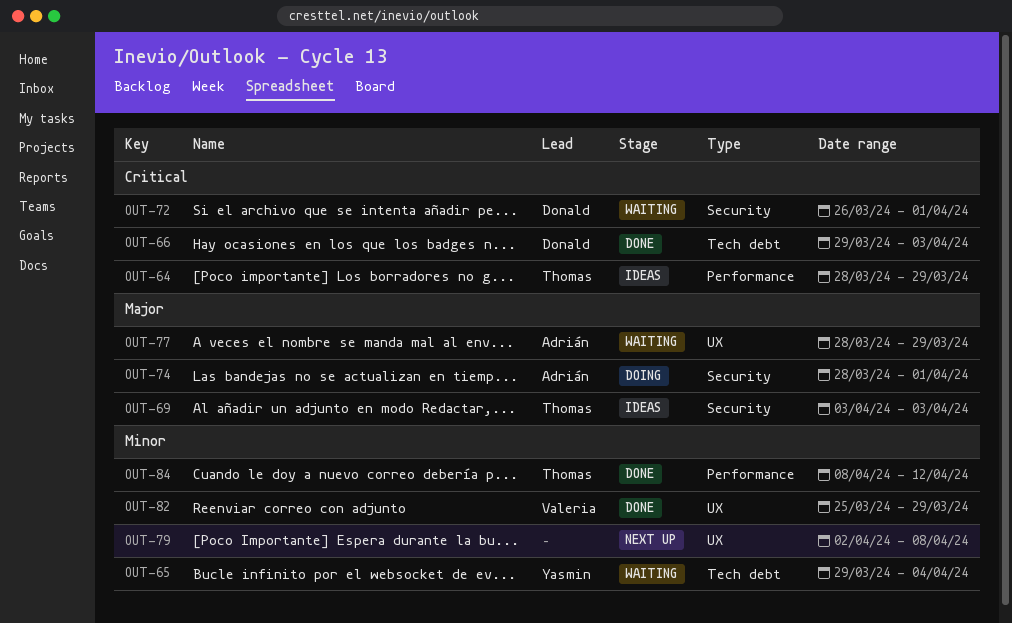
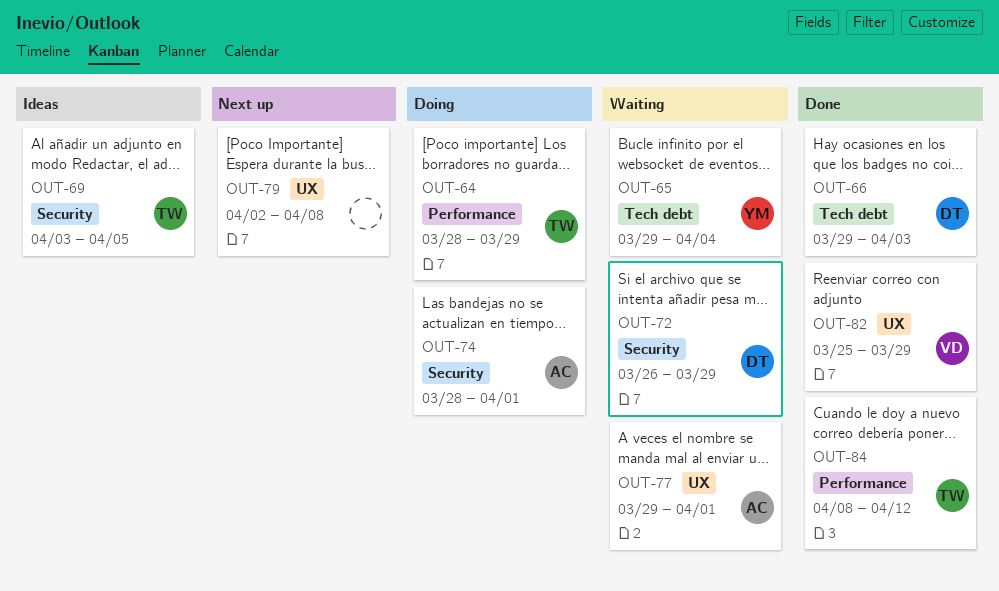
OUT-64, status: Ideas -> Doing
OUT-69, due: Apr 3 -> Apr 5
OUT-72, due: Apr 1 -> Mar 29
OUT-77, start: Mar 28 -> Mar 29
OUT-77, due: Mar 29 -> Apr 1

